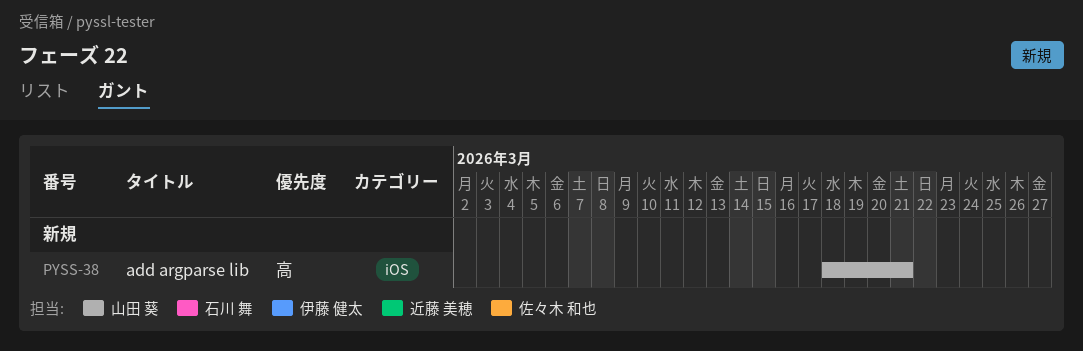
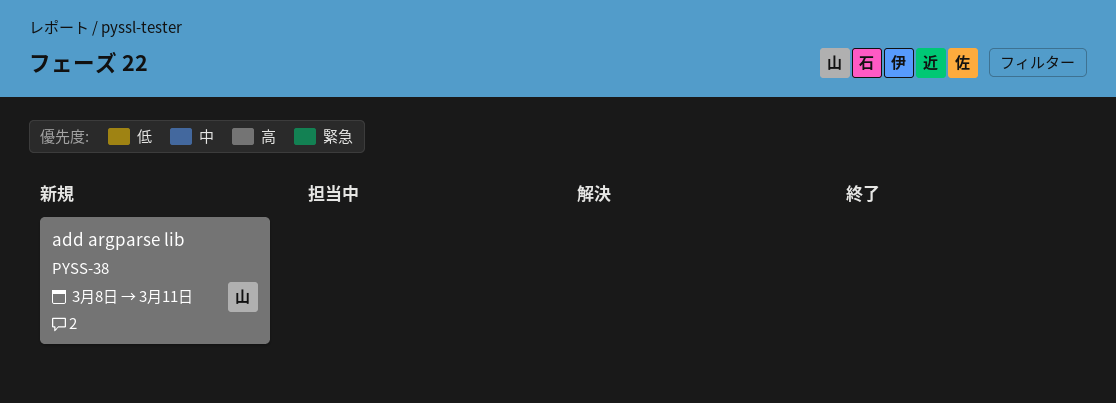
PYSS-38, start: Mar 18 -> Mar 8
PYSS-38, due: Mar 21 -> Mar 11

